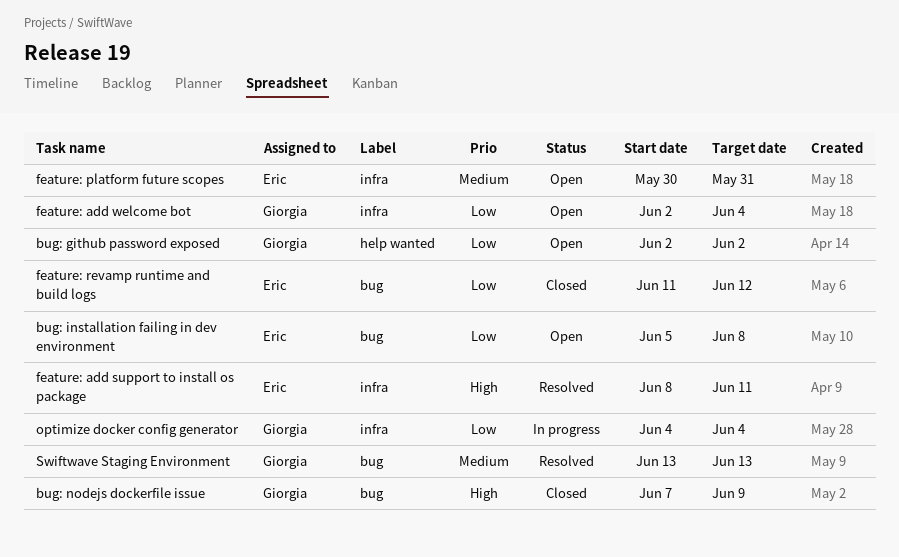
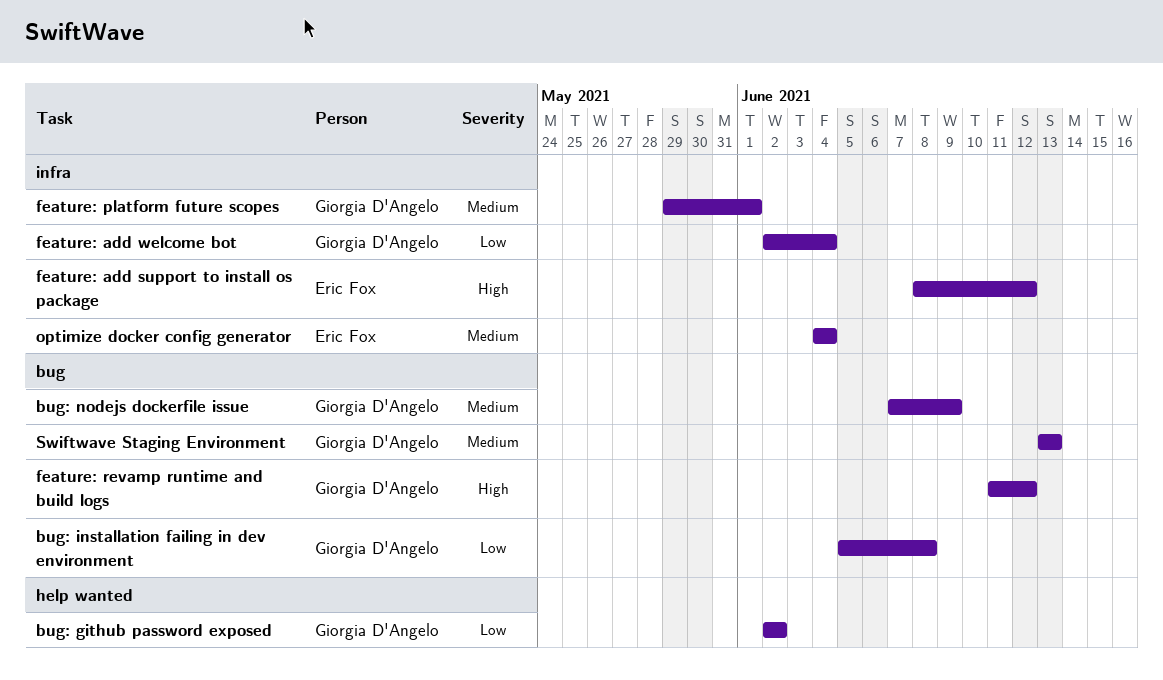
bug: installation failing in dev environment, owner: Eric Fox -> Giorgia D'Angelo
bug: nodejs dockerfile issue, priority: High -> Medium
feature: add support to install os package, due: Jun 11 -> Jun 12
feature: platform future scopes, owner: Eric Fox -> Giorgia D'Angelo
feature: platform future scopes, start: May 30 -> May 29
feature: platform future scopes, due: May 31 -> Jun 1
feature: revamp runtime and build logs, owner: Eric Fox -> Giorgia D'Angelo
feature: revamp runtime and build logs, priority: Low -> High
optimize docker config generator, owner: Giorgia D'Angelo -> Eric Fox
optimize docker config generator, priority: Low -> Medium

